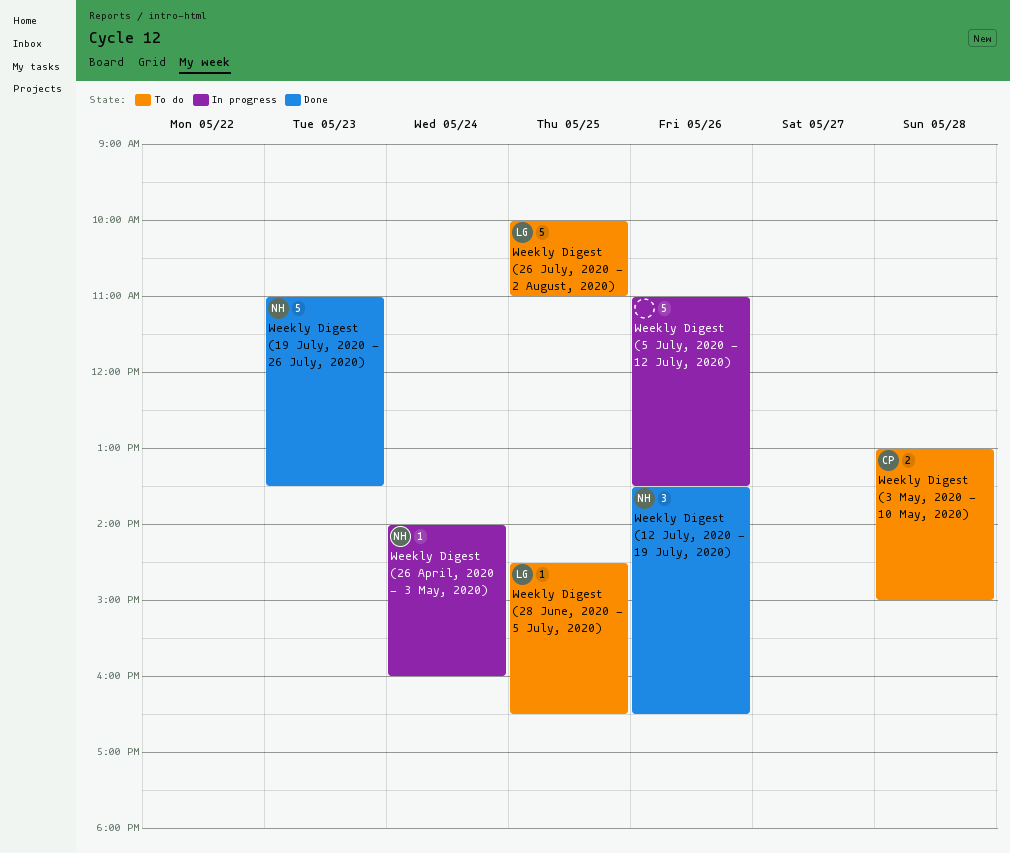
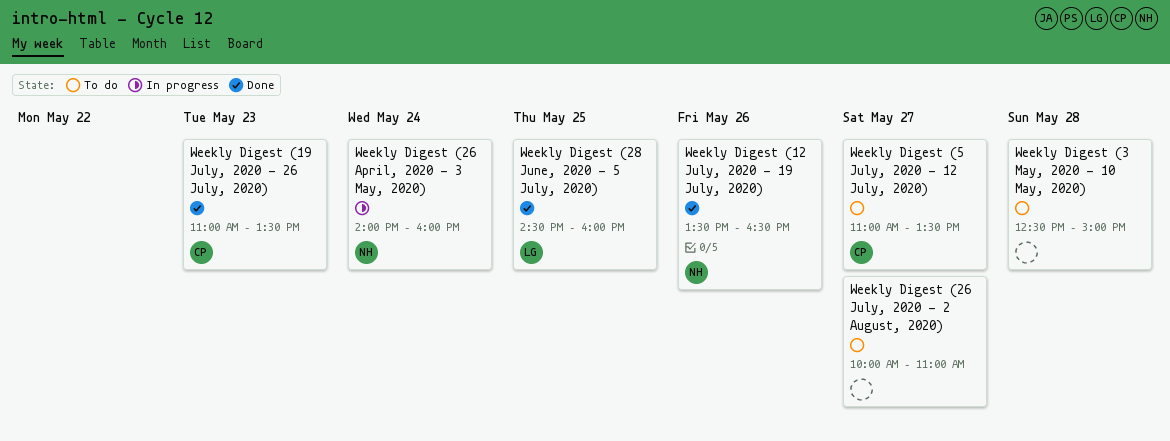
Weekly Digest (19 July, 2020 - 26 July, 2020), owner: NH -> CP
Weekly Digest (26 July, 2020 - 2 August, 2020), owner: LG -> none
Weekly Digest (26 July, 2020 - 2 August, 2020), day: May 25 -> May 27
Weekly Digest (28 June, 2020 - 5 July, 2020), status: To do -> Done
Weekly Digest (28 June, 2020 - 5 July, 2020), ends: 16:30 -> 16:00
Weekly Digest (3 May, 2020 - 10 May, 2020), owner: CP -> none
Weekly Digest (3 May, 2020 - 10 May, 2020), begins: 13:00 -> 12:30
Weekly Digest (5 July, 2020 - 12 July, 2020), status: In progress -> To do
Weekly Digest (5 July, 2020 - 12 July, 2020), owner: none -> CP
Weekly Digest (5 July, 2020 - 12 July, 2020), day: May 26 -> May 27

